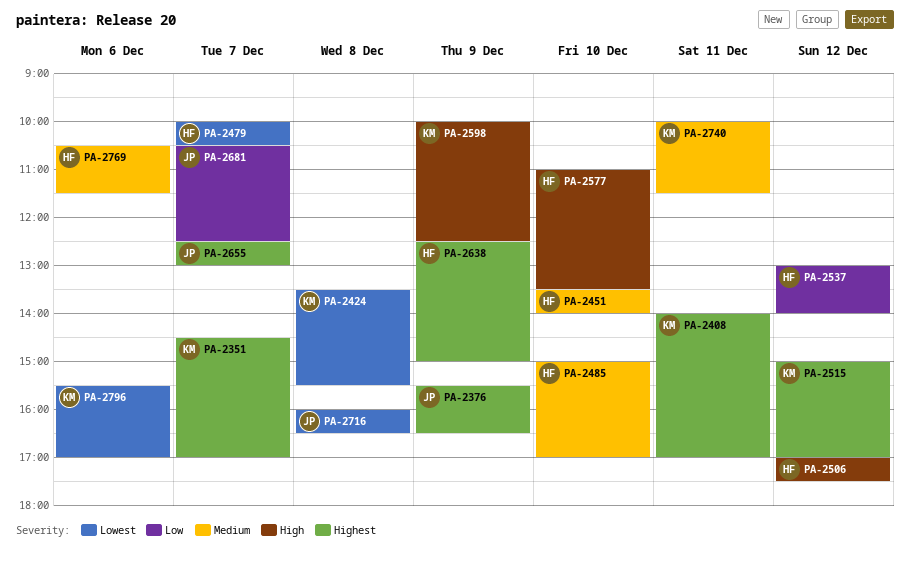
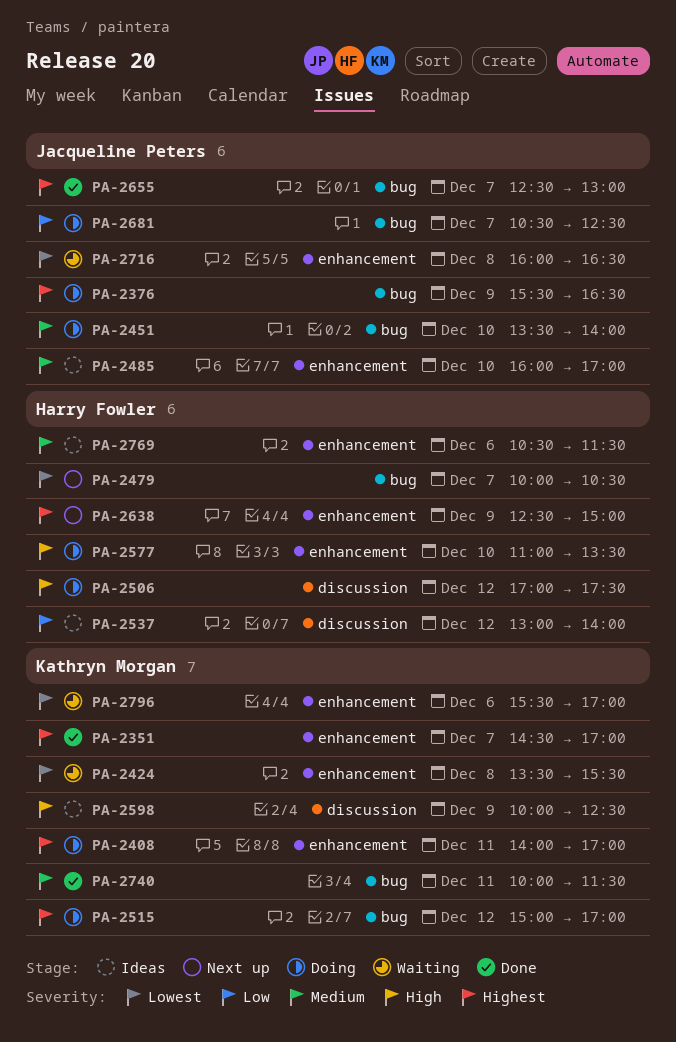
PA-2451, owner: Harry Fowler -> Jacqueline Peters
PA-2485, owner: Harry Fowler -> Jacqueline Peters
PA-2485, begins: 15:00 -> 16:00

